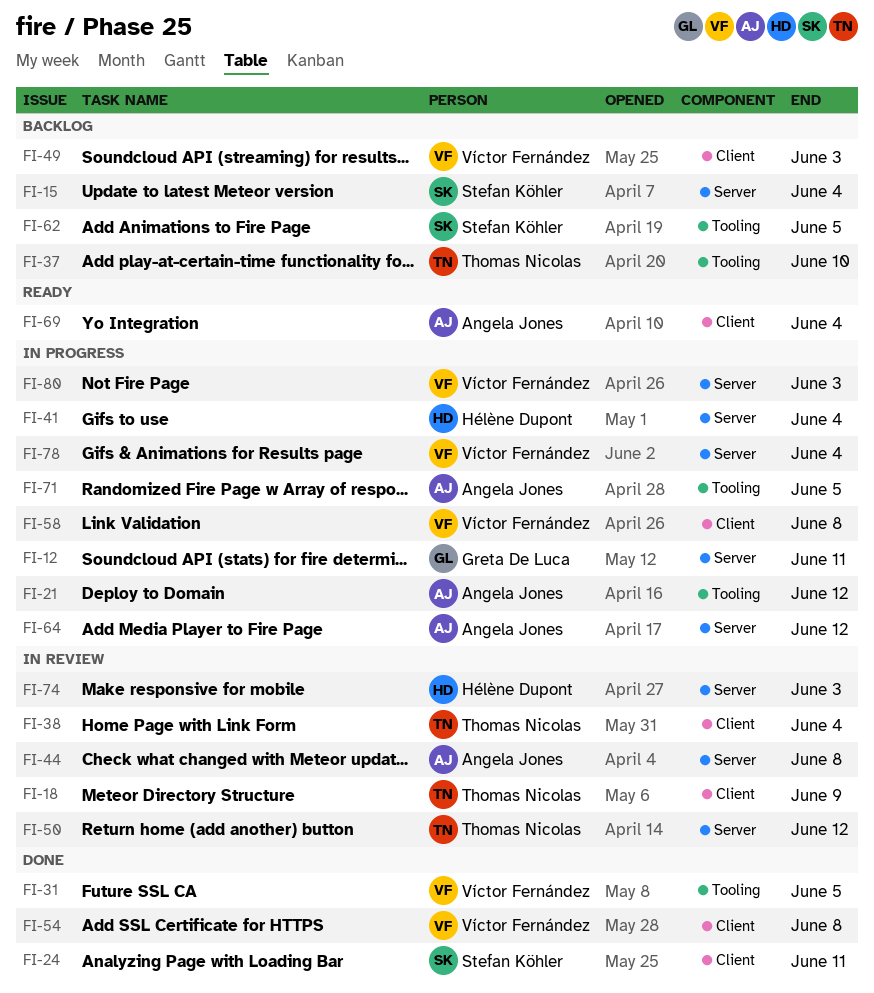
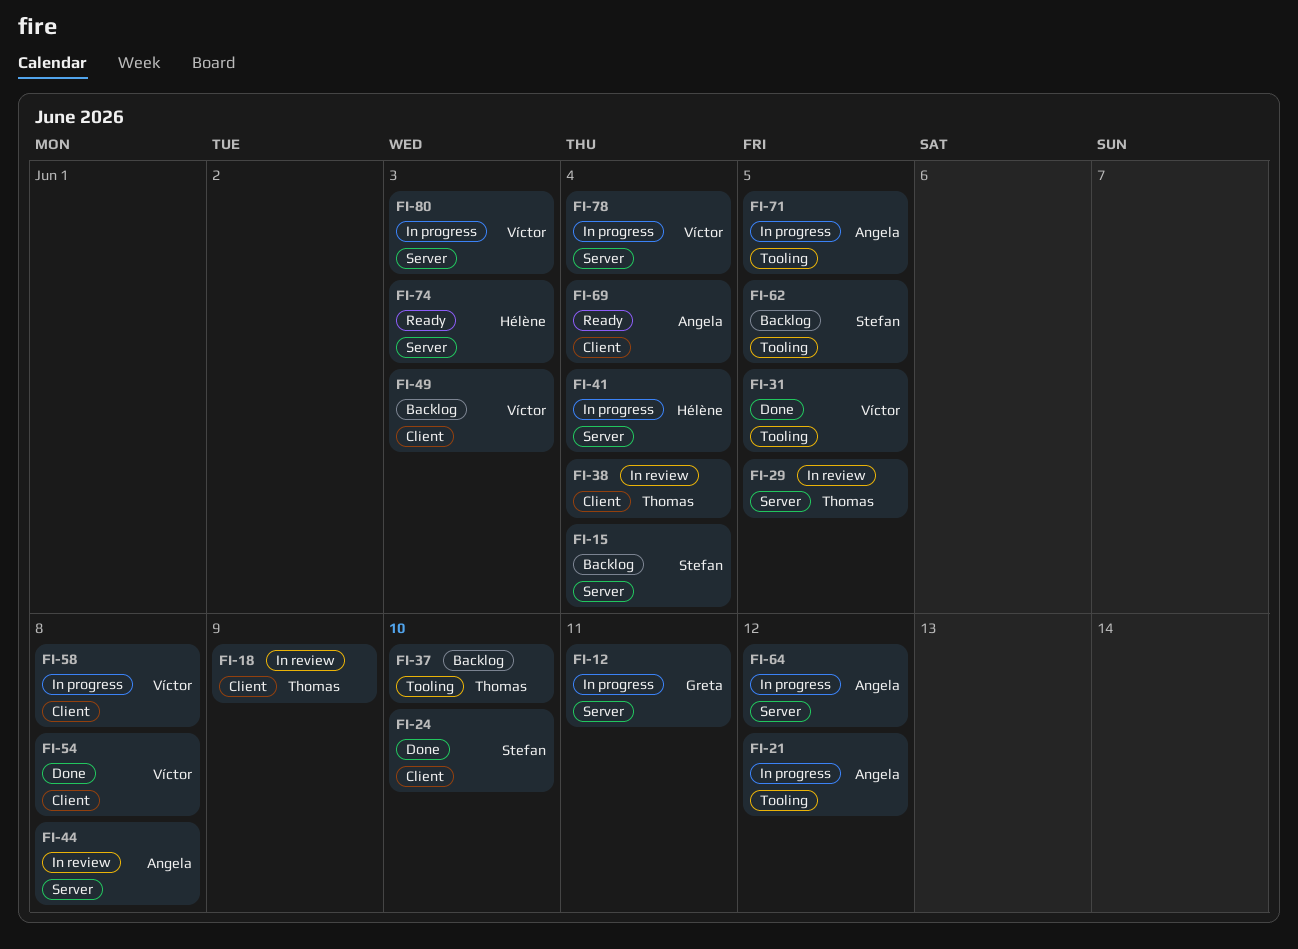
FI-24, due: Jun 11 -> Jun 10
FI-29: none -> present
FI-50: present -> none
FI-74, status: In review -> Ready

